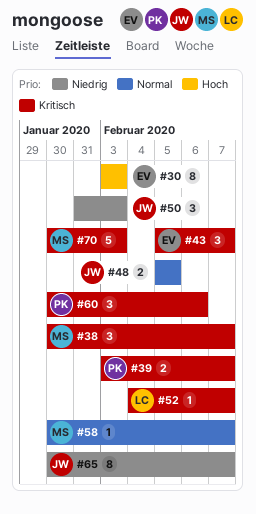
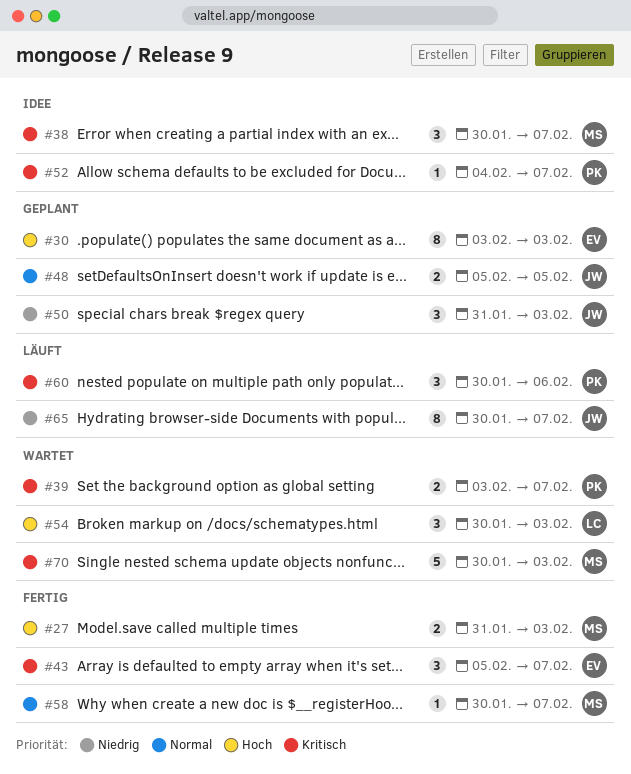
#27: none -> present
#52, owner: LC -> PK
#54: none -> present

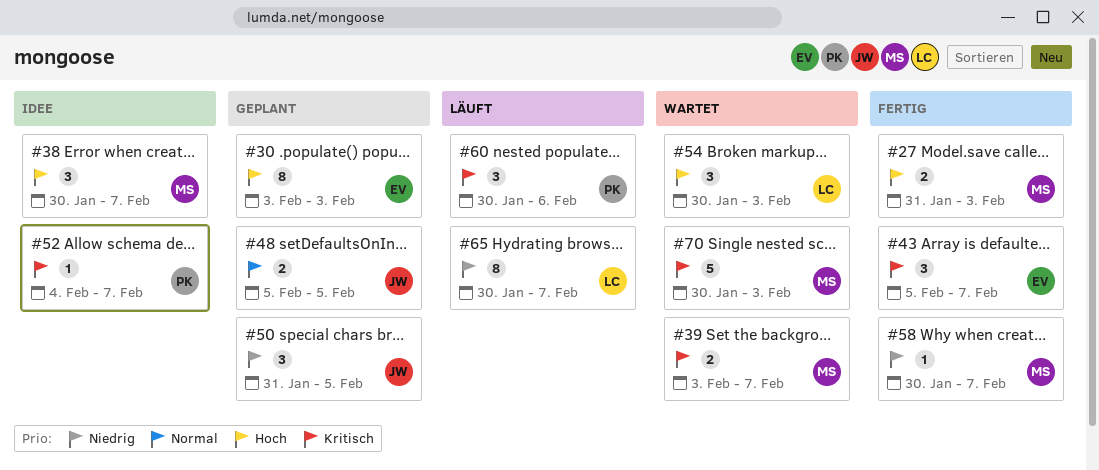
#38, priority: Kritisch -> Hoch
#39, owner: PK -> MS
#50, due: Feb 3 -> Feb 5
#58, priority: Normal -> Niedrig
#65, owner: JW -> LC

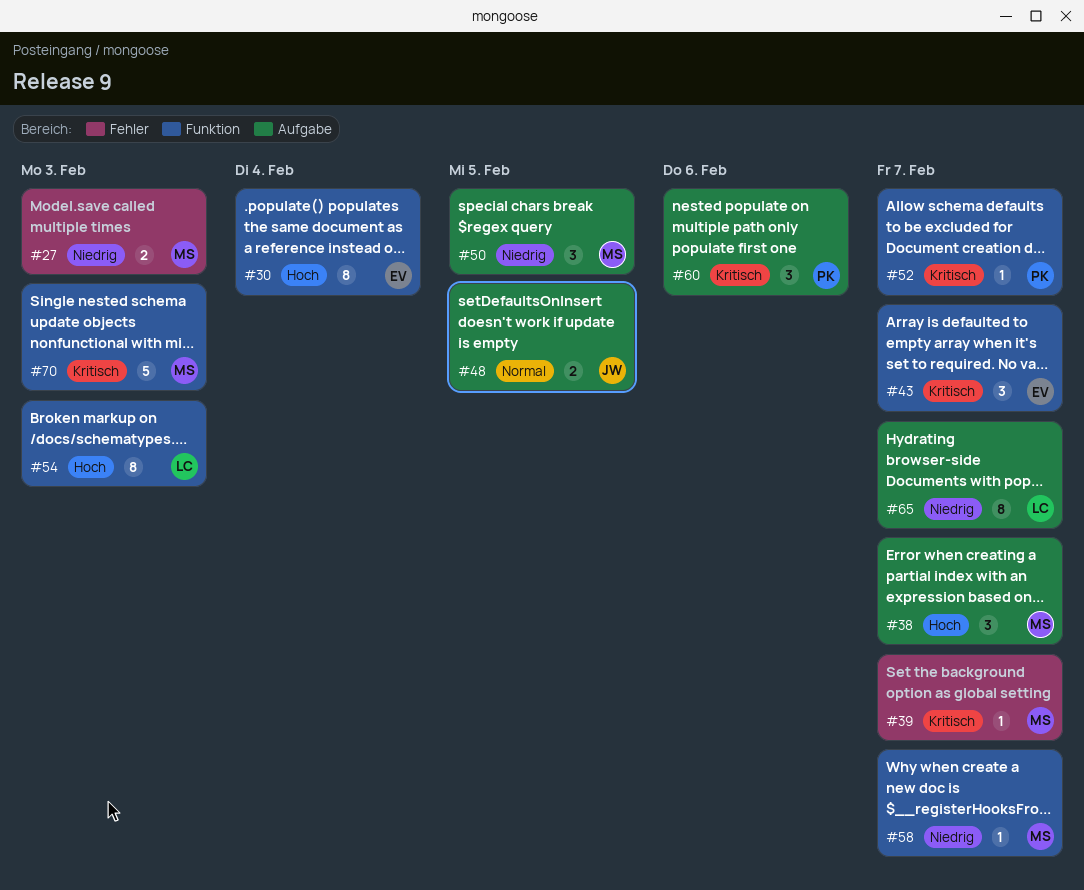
#27, priority: Hoch -> Niedrig
#30, due: Feb 3 -> Feb 4
#39, estimate: 2 -> 1
#50, owner: JW -> MS
#54, estimate: 3 -> 8

